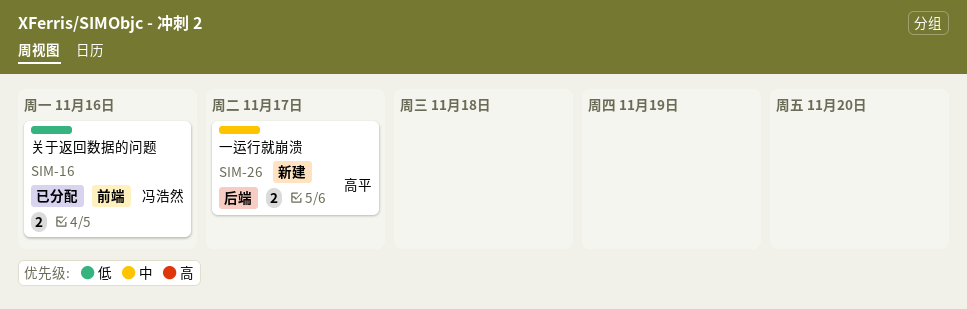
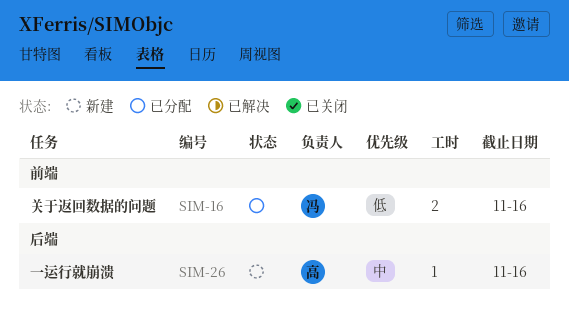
SIM-26, estimate: 2 -> 1
SIM-26, due: Nov 17 -> Nov 16

